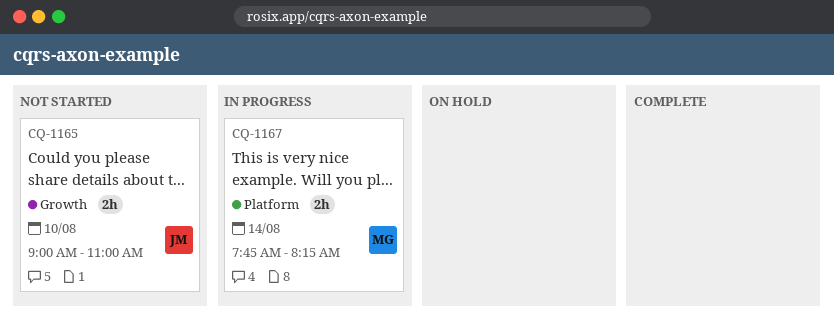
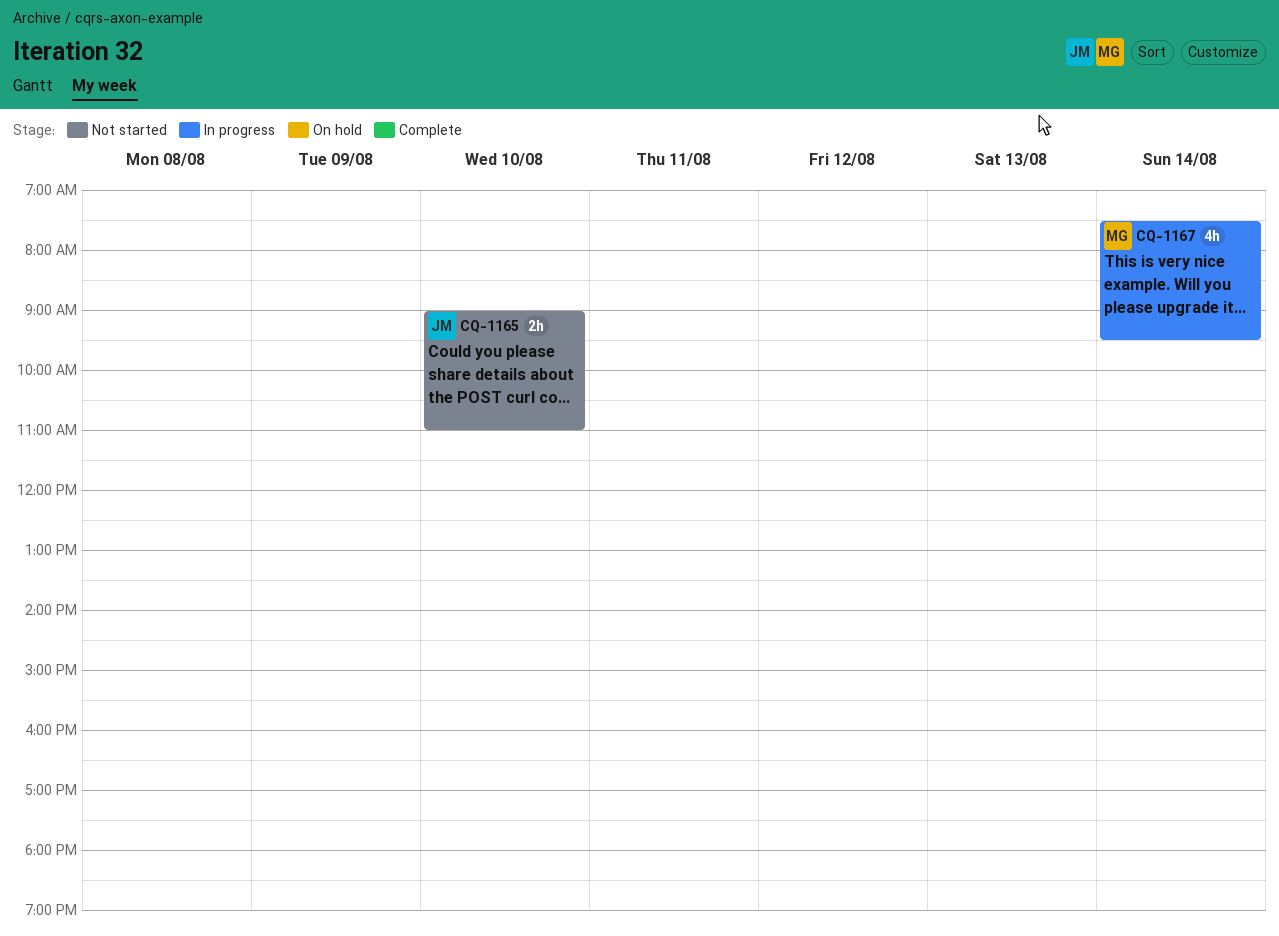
CQ-1167, estimate: 2h -> 4h
CQ-1167, begins: 07:45 -> 07:30
CQ-1167, ends: 08:15 -> 09:30

